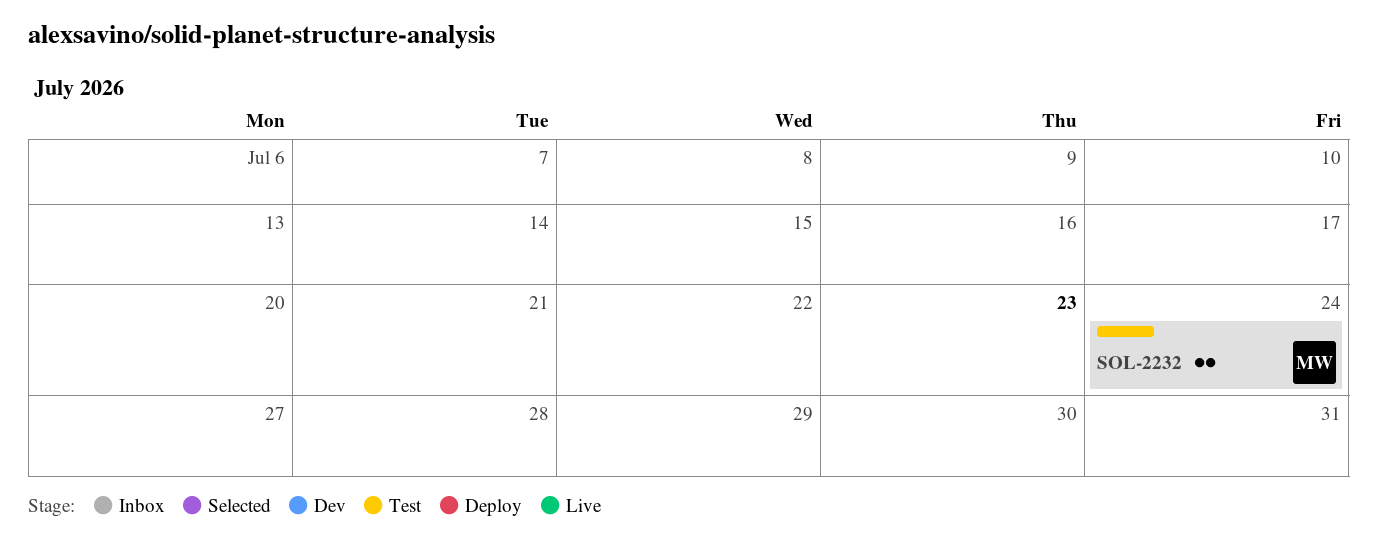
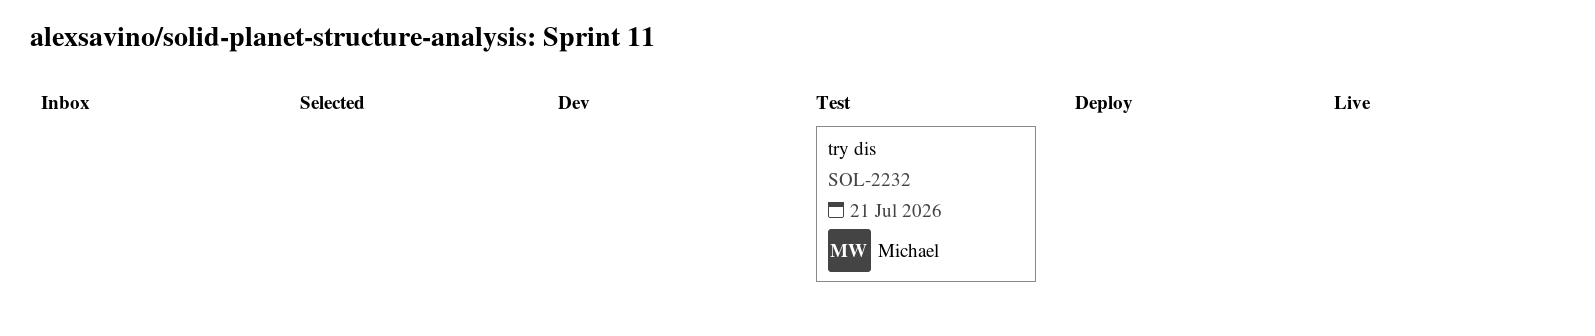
SOL-2232, due: Jul 24 -> Jul 21

